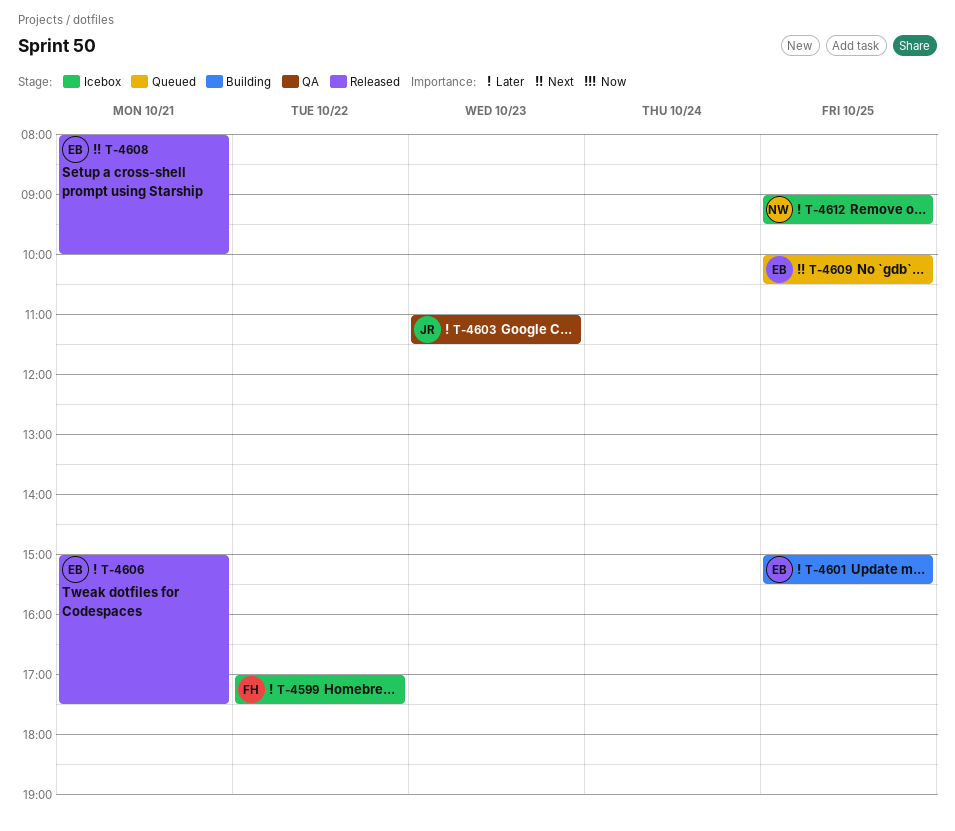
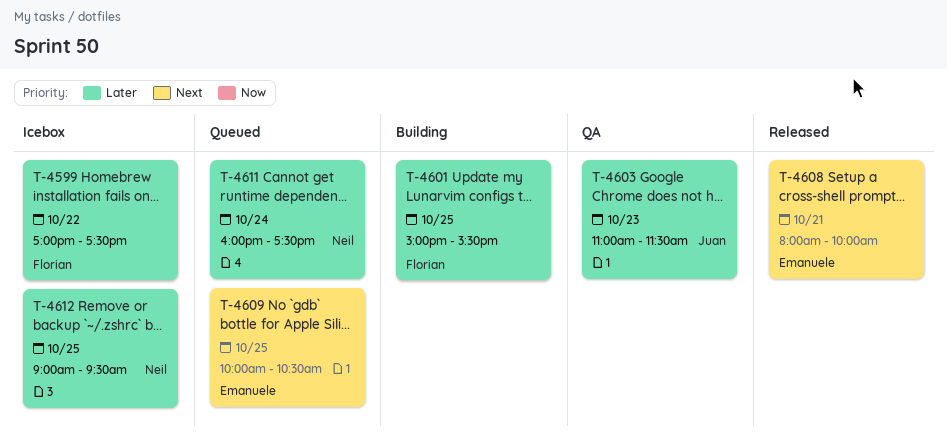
T-4601, owner: Emanuele -> Florian
T-4606: present -> none
T-4611: none -> present

